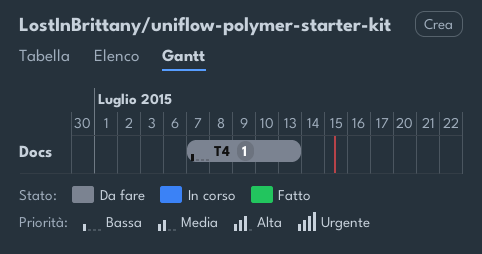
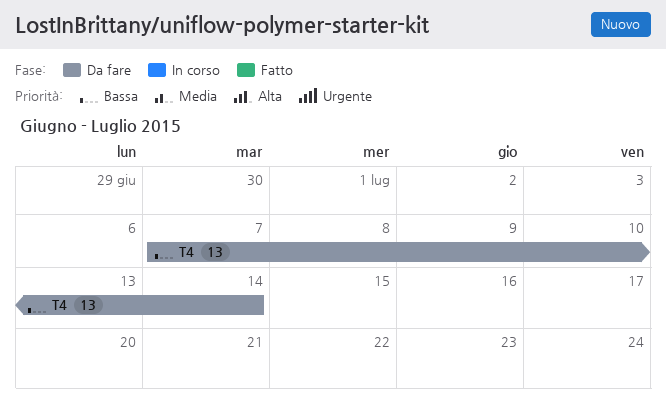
T4, estimate: 1 -> 13
T4, due: Jul 13 -> Jul 14

